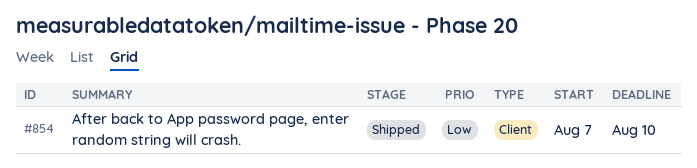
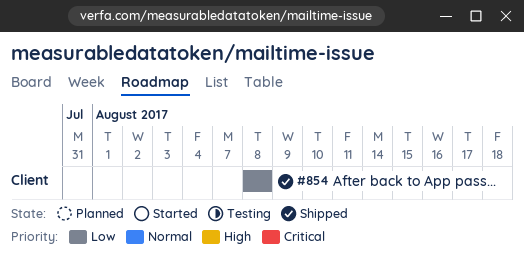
#854, start: Aug 7 -> Aug 8
#854, due: Aug 10 -> Aug 8

